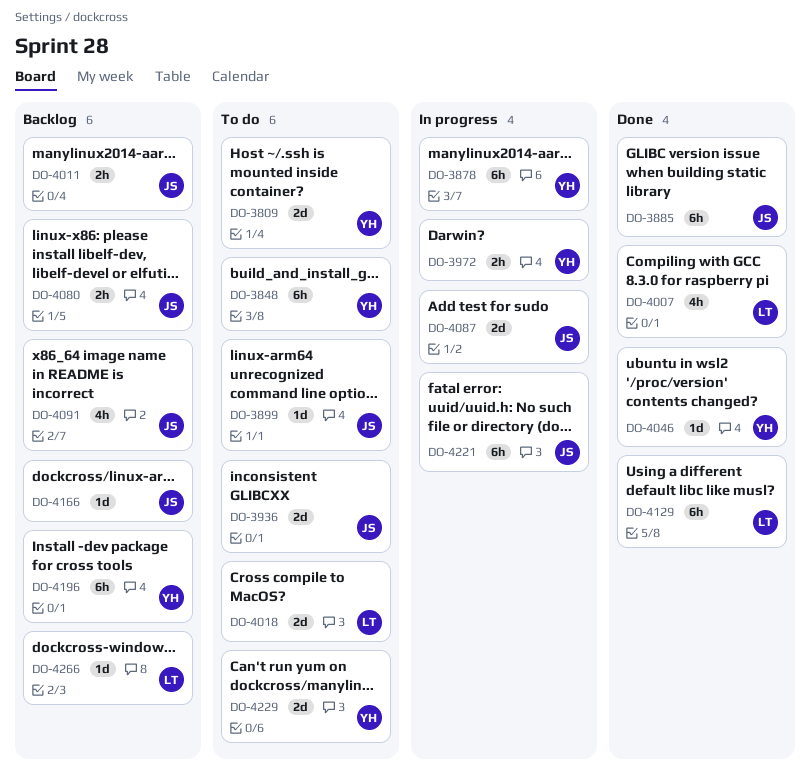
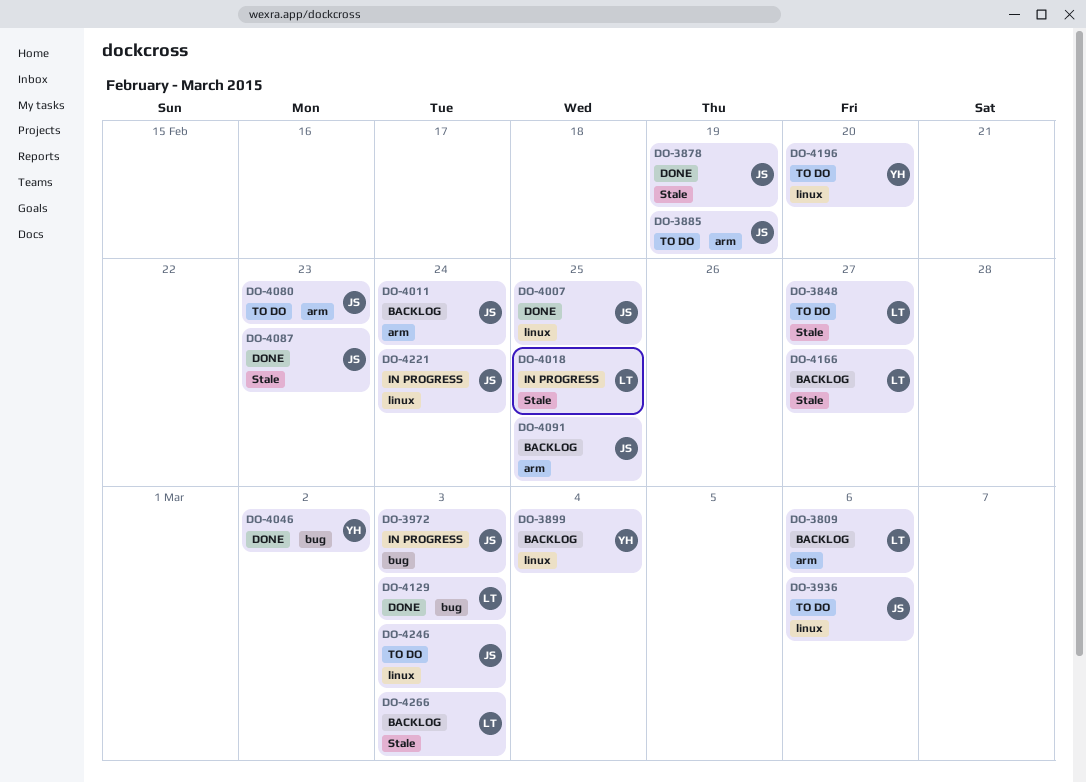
DO-3809, status: To do -> Backlog
DO-3809, owner: YH -> LT
DO-3848, owner: YH -> LT
DO-3878, status: In progress -> Done
DO-3878, owner: YH -> JS
DO-3885, status: Done -> To do
DO-3899, status: To do -> Backlog
DO-3899, owner: JS -> YH
DO-3972, owner: YH -> JS
DO-4007, owner: LT -> JS
DO-4018, status: To do -> In progress
DO-4080, status: Backlog -> To do
DO-4087, status: In progress -> Done
DO-4166, owner: JS -> LT
DO-4196, status: Backlog -> To do
DO-4229: present -> none
DO-4246: none -> present

